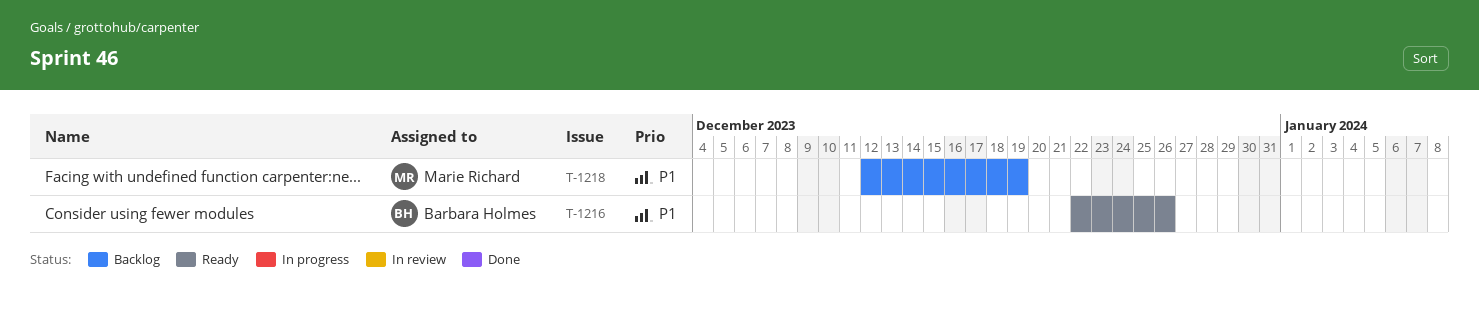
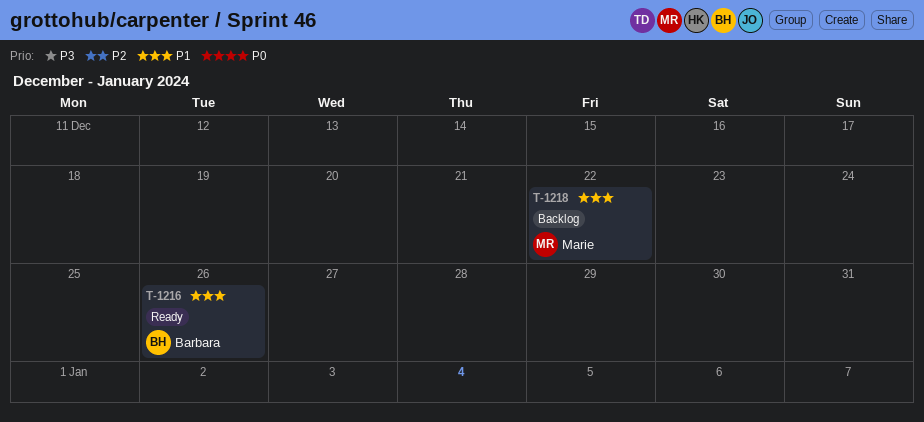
T-1218, due: Dec 19 -> Dec 22

